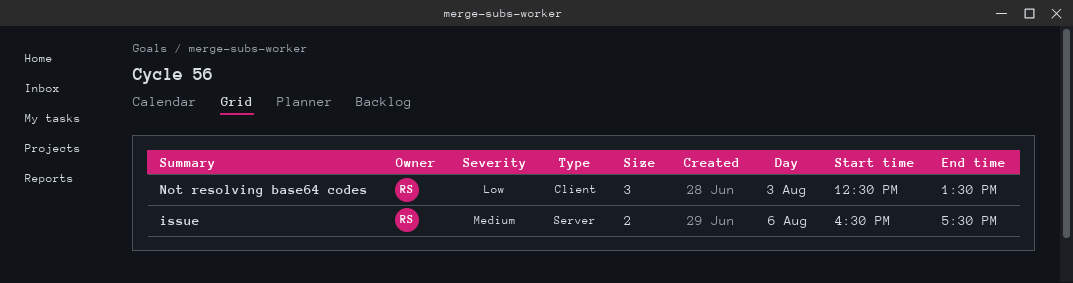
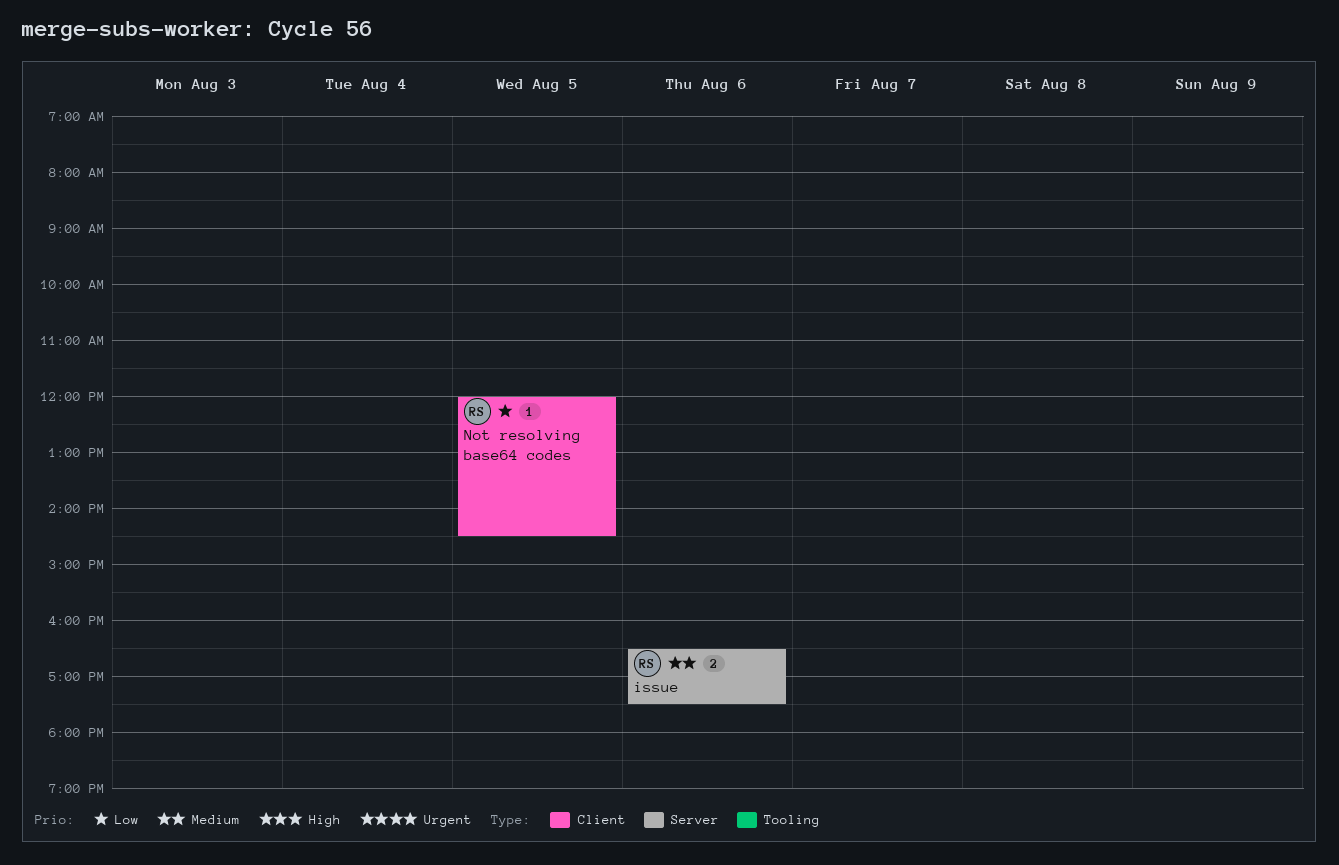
Not resolving base64 codes, estimate: 3 -> 1
Not resolving base64 codes, day: Aug 3 -> Aug 5
Not resolving base64 codes, begins: 12:30 -> 12:00
Not resolving base64 codes, ends: 13:30 -> 14:30

